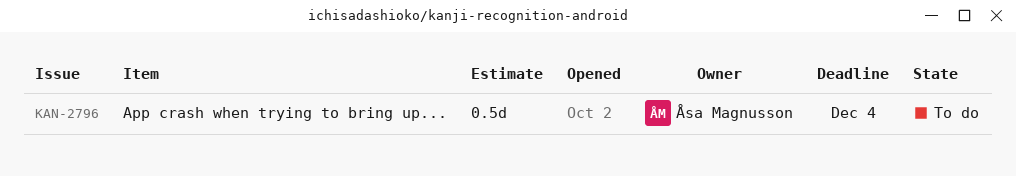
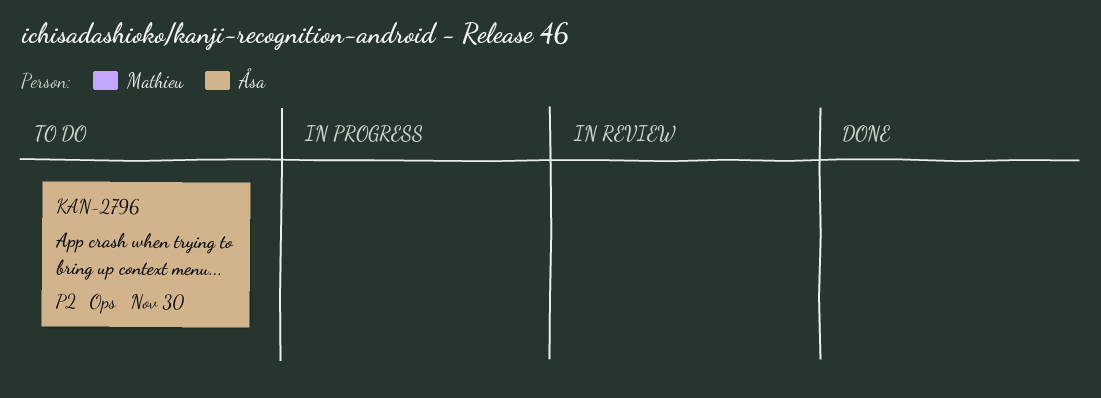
KAN-2796, due: Dec 4 -> Nov 30

